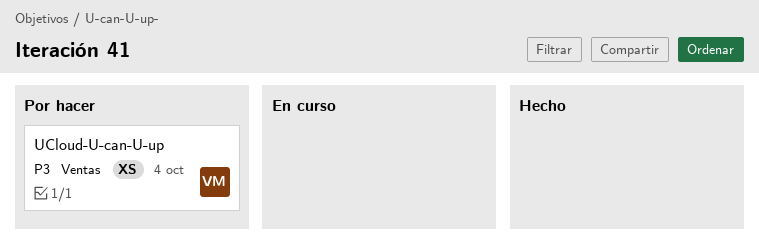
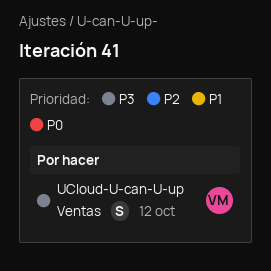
UCloud-U-can-U-up, estimate: XS -> S
UCloud-U-can-U-up, due: Oct 4 -> Oct 12

